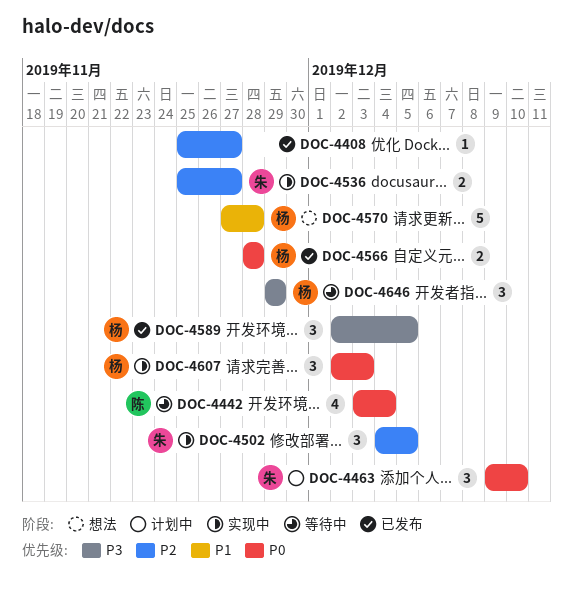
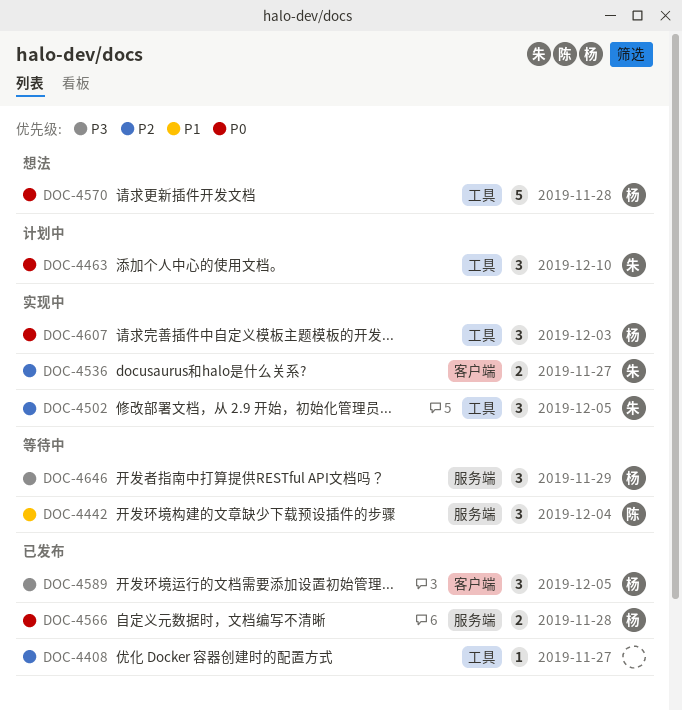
DOC-4442, priority: P0 -> P1
DOC-4442, estimate: 4 -> 3
DOC-4570, priority: P1 -> P0

